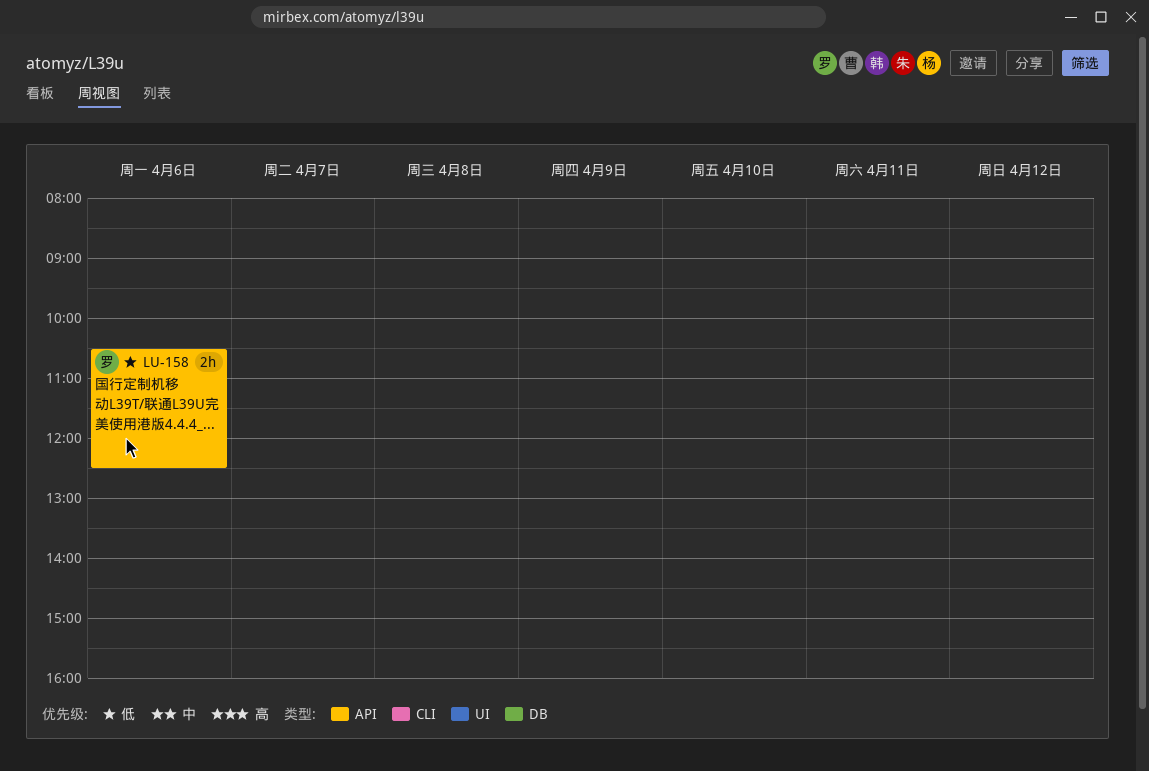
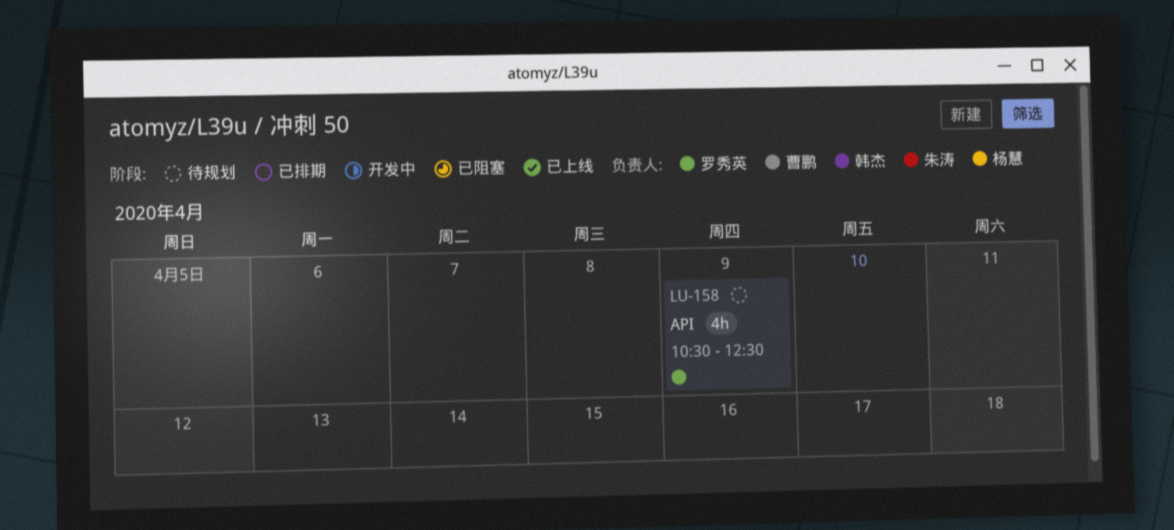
LU-158, estimate: 2h -> 4h
LU-158, day: Apr 6 -> Apr 9

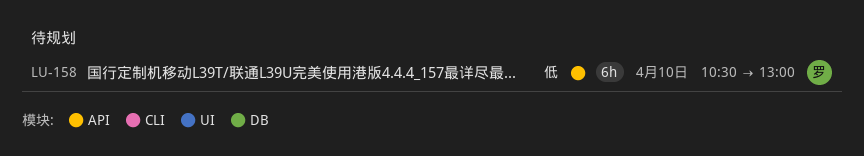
LU-158, estimate: 4h -> 6h
LU-158, day: Apr 9 -> Apr 10
LU-158, ends: 12:30 -> 13:00

